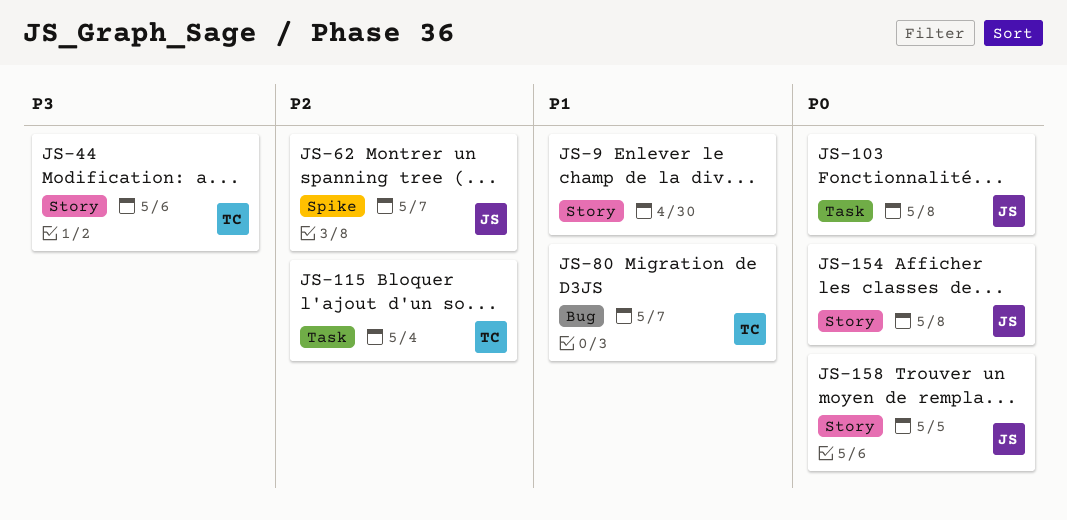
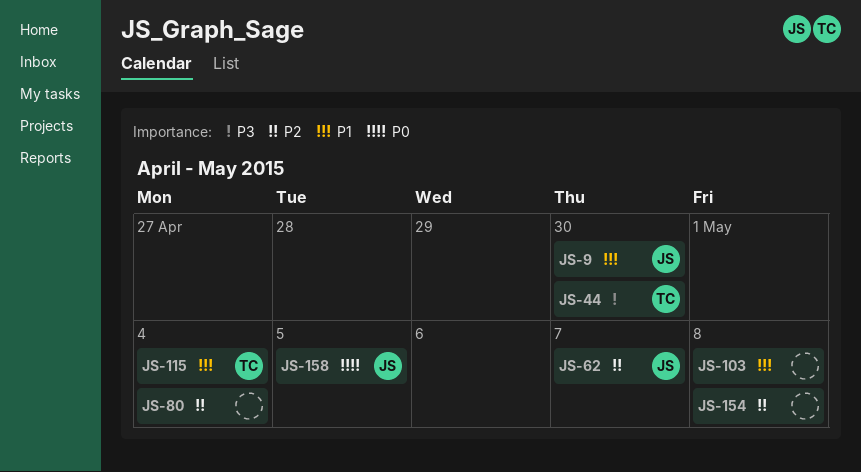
JS-9, owner: none -> JS
JS-44, due: May 6 -> Apr 30
JS-80, owner: TC -> none
JS-80, priority: P1 -> P2
JS-80, due: May 7 -> May 4
JS-103, owner: JS -> none
JS-103, priority: P0 -> P1
JS-115, priority: P2 -> P1
JS-154, owner: JS -> none
JS-154, priority: P0 -> P2

